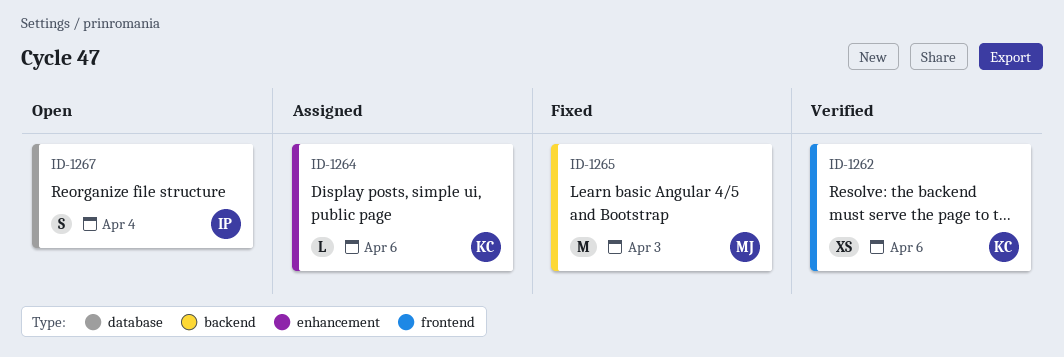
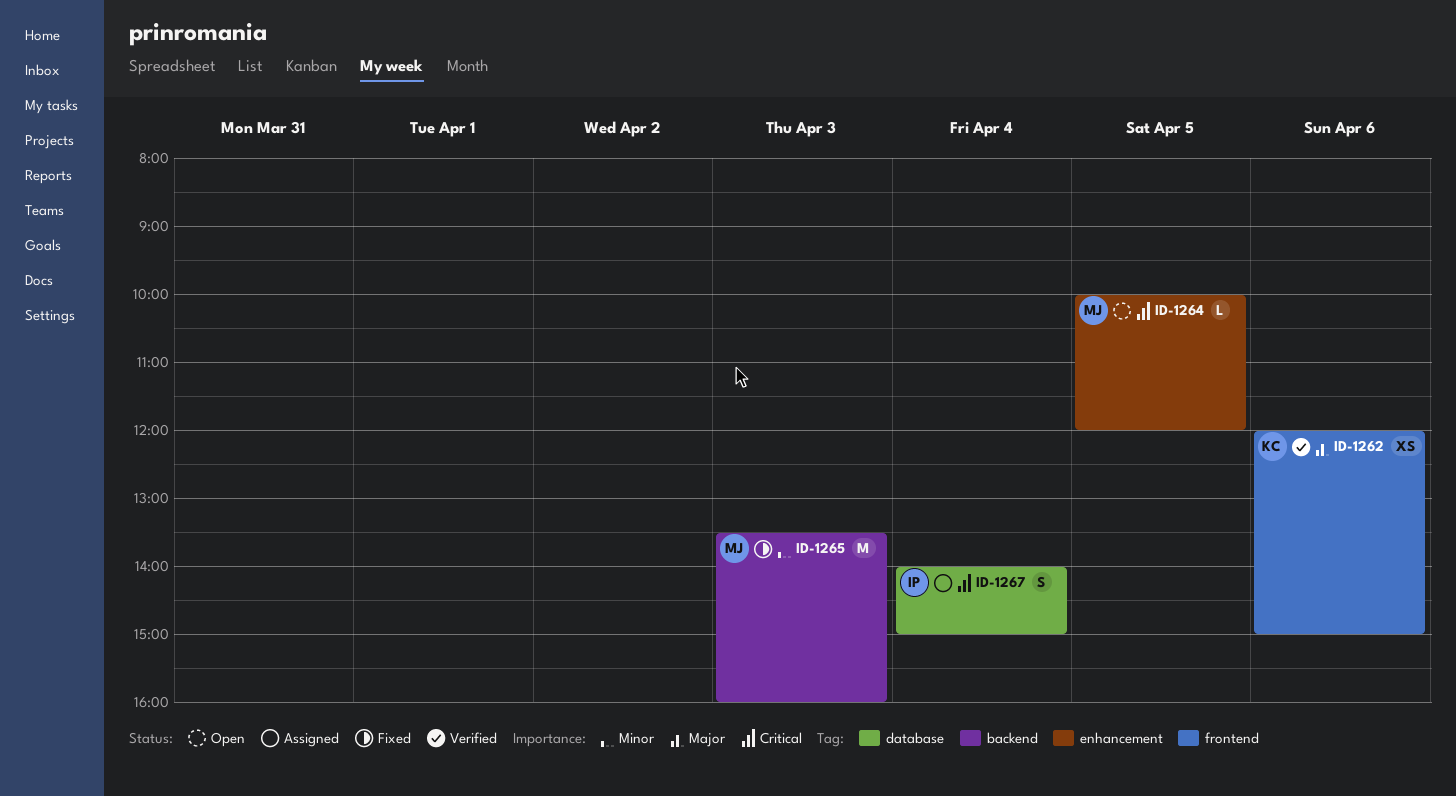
ID-1264, status: Assigned -> Open
ID-1264, owner: KC -> MJ
ID-1264, day: Apr 6 -> Apr 5
ID-1267, status: Open -> Assigned

